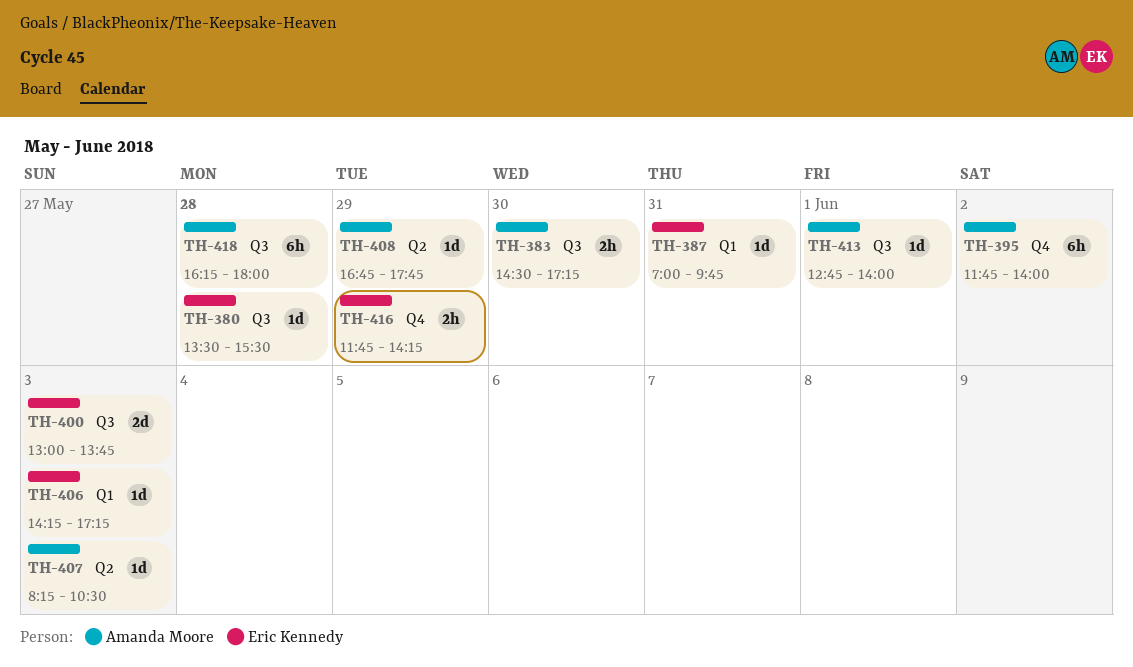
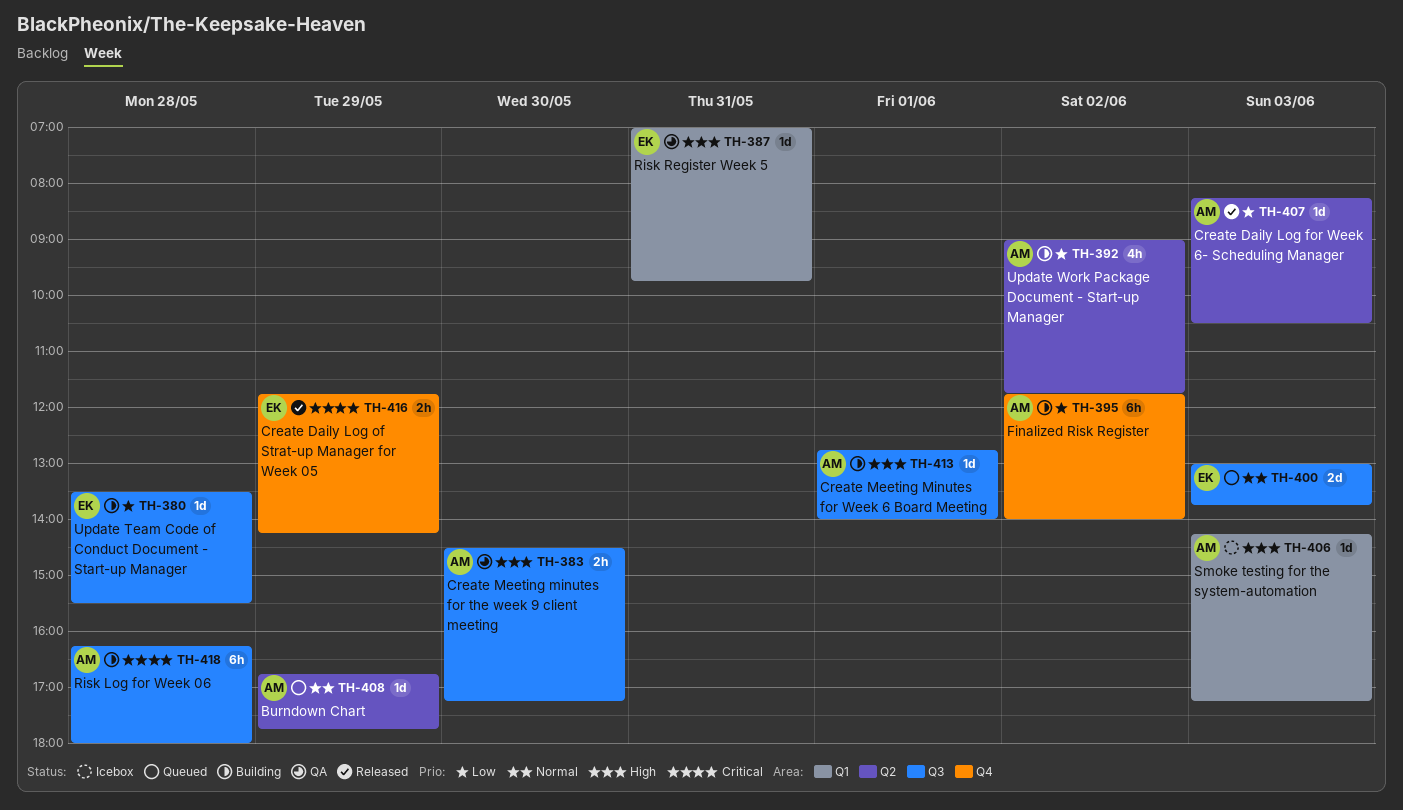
TH-392: none -> present
TH-406, owner: Eric Kennedy -> Amanda Moore

